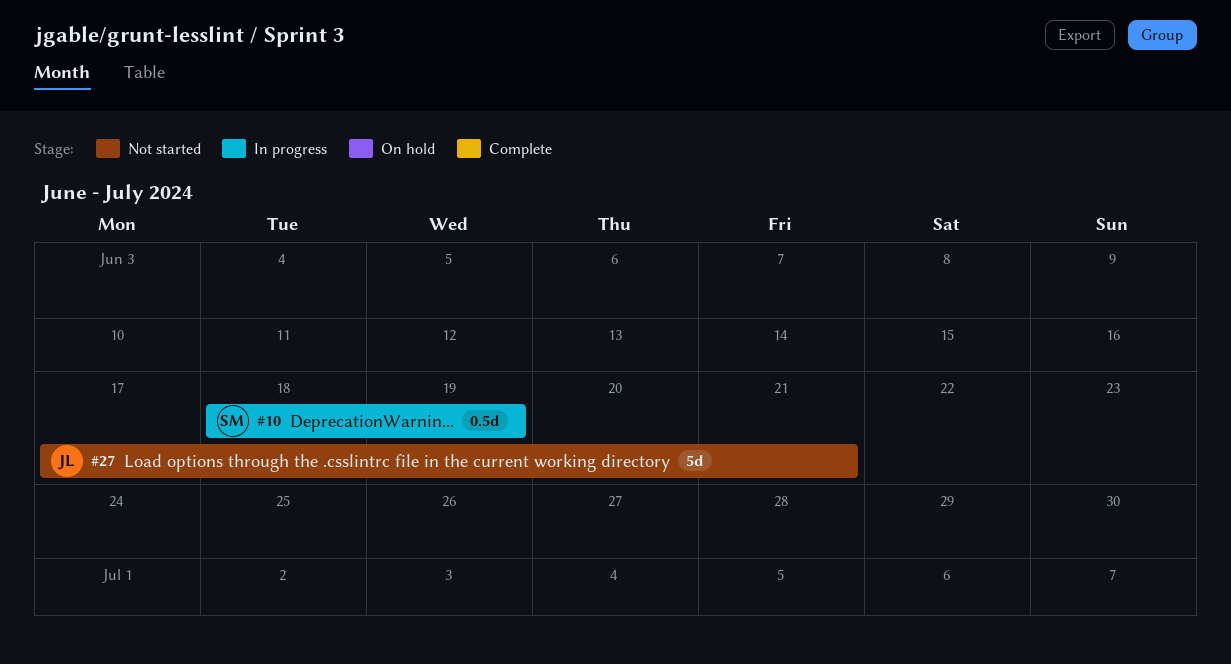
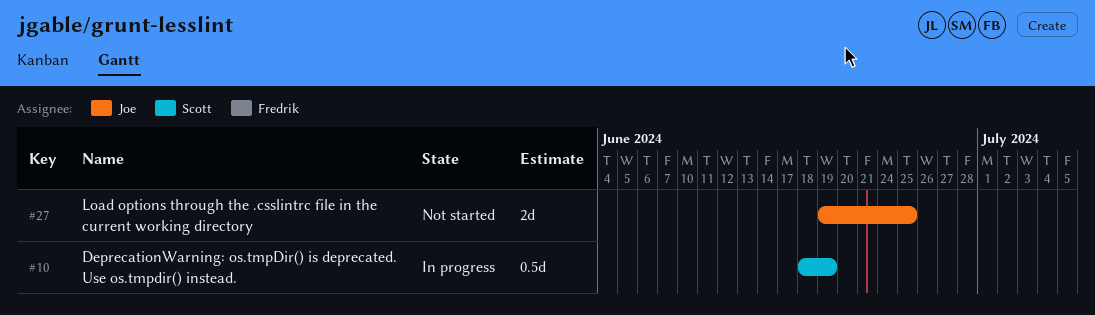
#27, estimate: 5d -> 2d
#27, start: Jun 17 -> Jun 19
#27, due: Jun 21 -> Jun 25

